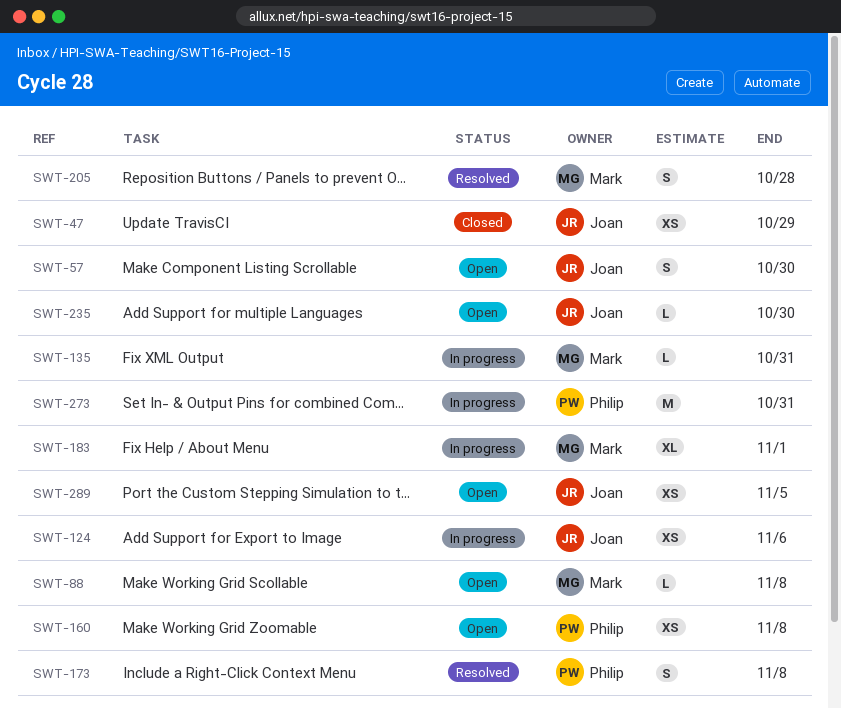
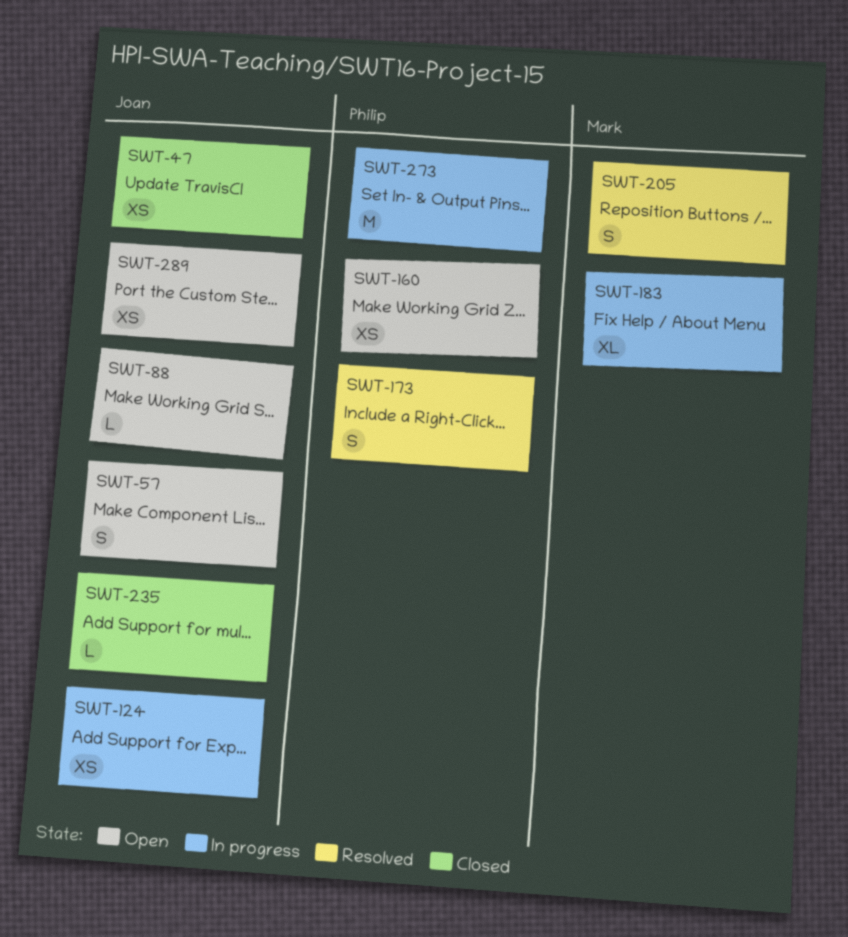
SWT-88, owner: Mark -> Joan
SWT-135: present -> none
SWT-235, status: Open -> Closed

